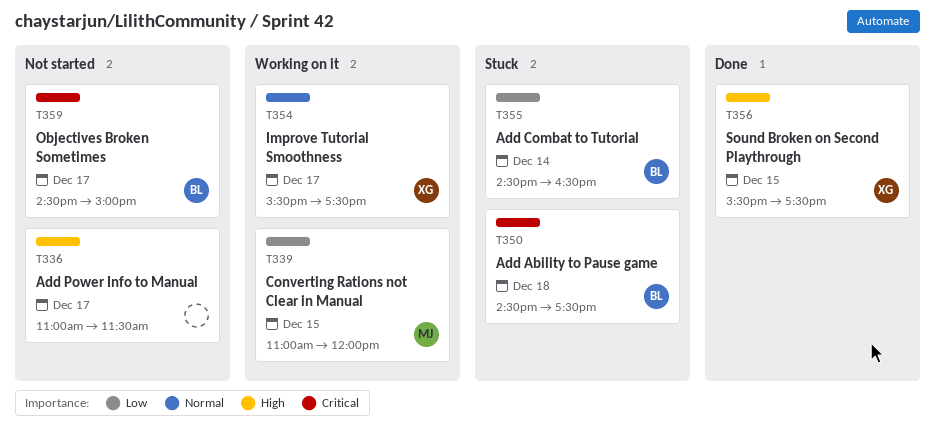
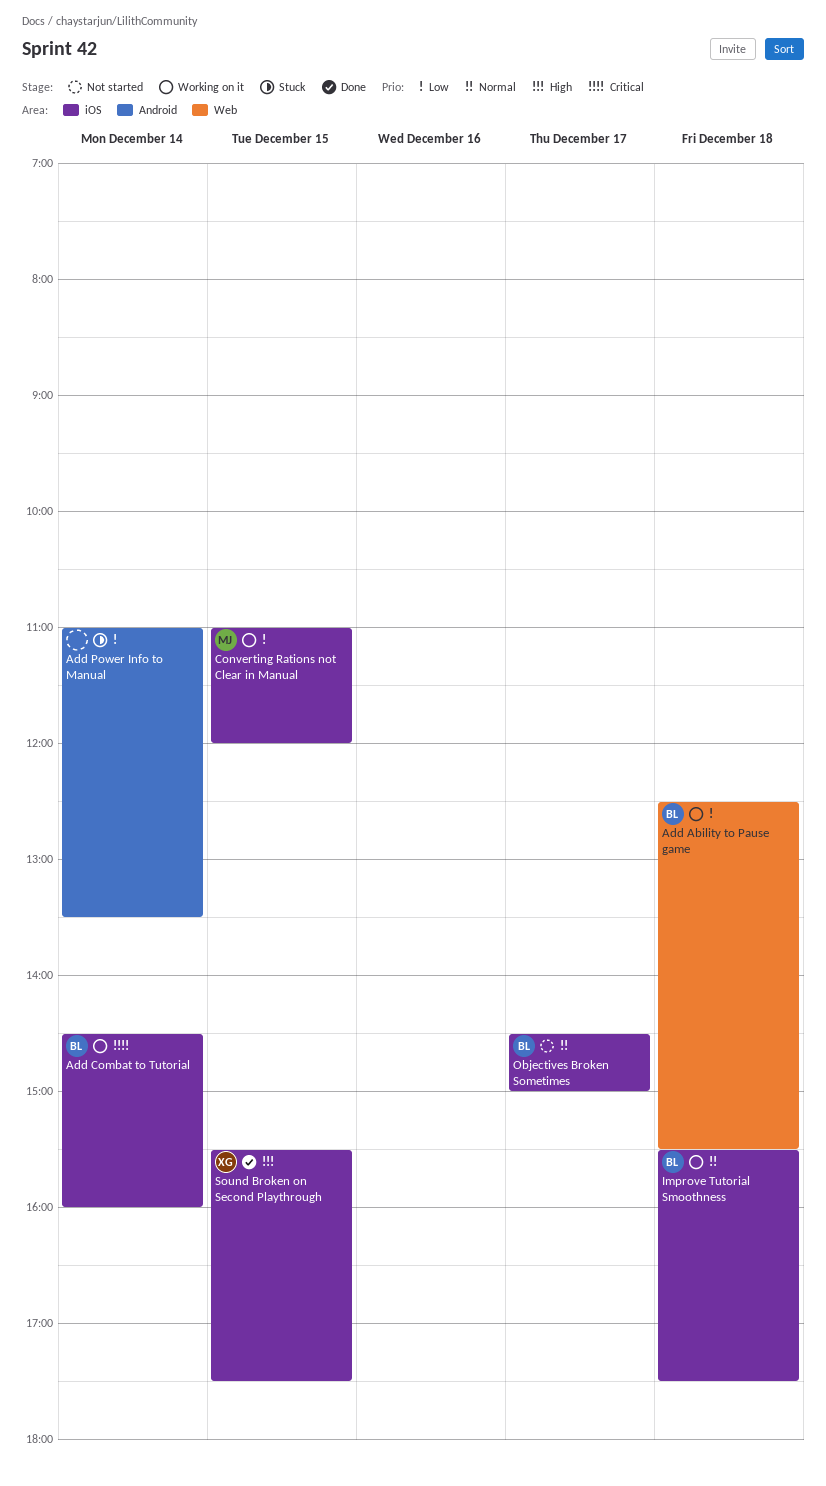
Add Ability to Pause game, status: Stuck -> Working on it
Add Ability to Pause game, priority: Critical -> Low
Add Ability to Pause game, begins: 14:30 -> 12:30
Add Ability to Pause game, ends: 17:30 -> 15:30
Add Combat to Tutorial, status: Stuck -> Working on it
Add Combat to Tutorial, priority: Low -> Critical
Add Combat to Tutorial, ends: 16:30 -> 16:00
Add Power Info to Manual, status: Not started -> Stuck
Add Power Info to Manual, priority: High -> Low
Add Power Info to Manual, day: Dec 17 -> Dec 14
Add Power Info to Manual, ends: 11:30 -> 13:30
Improve Tutorial Smoothness, owner: XG -> BL
Improve Tutorial Smoothness, day: Dec 17 -> Dec 18
Objectives Broken Sometimes, priority: Critical -> Normal

